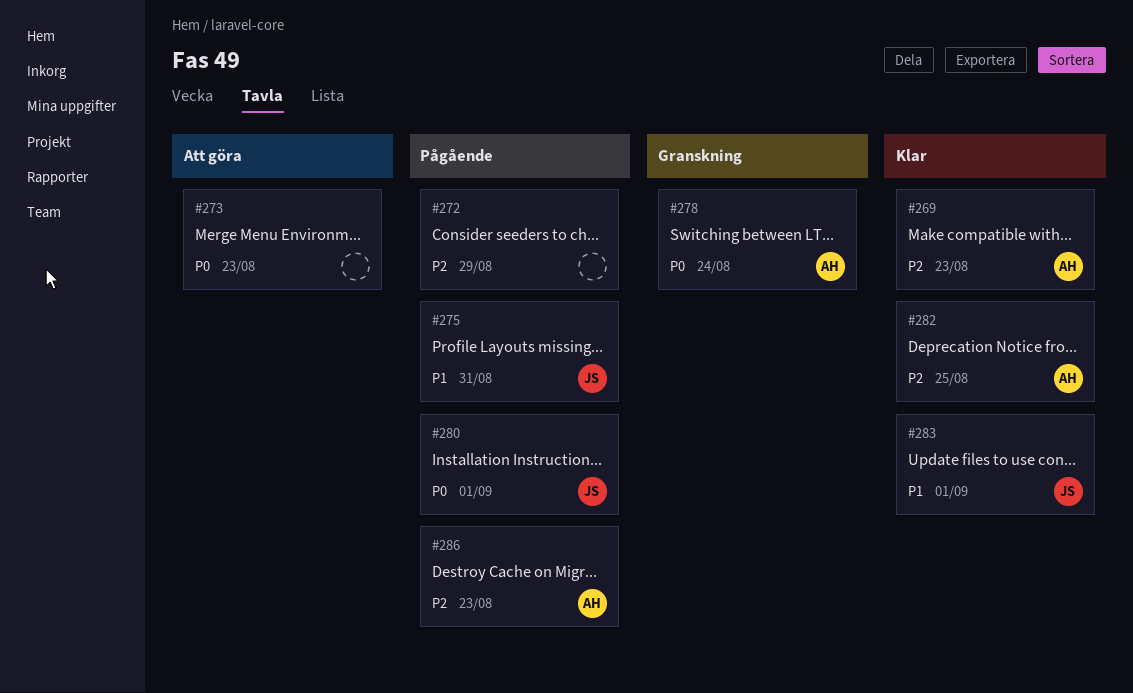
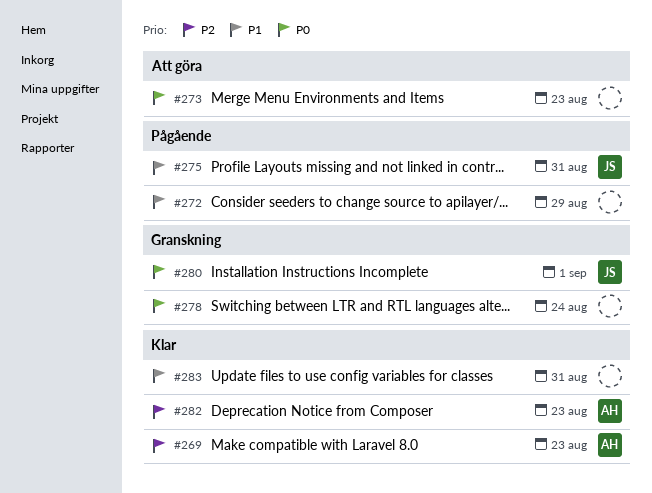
#272, priority: P2 -> P1
#278, owner: AH -> none
#280, status: Pågående -> Granskning
#282, due: Aug 25 -> Aug 23
#283, owner: JS -> none
#283, due: Sep 1 -> Aug 31
#286: present -> none

